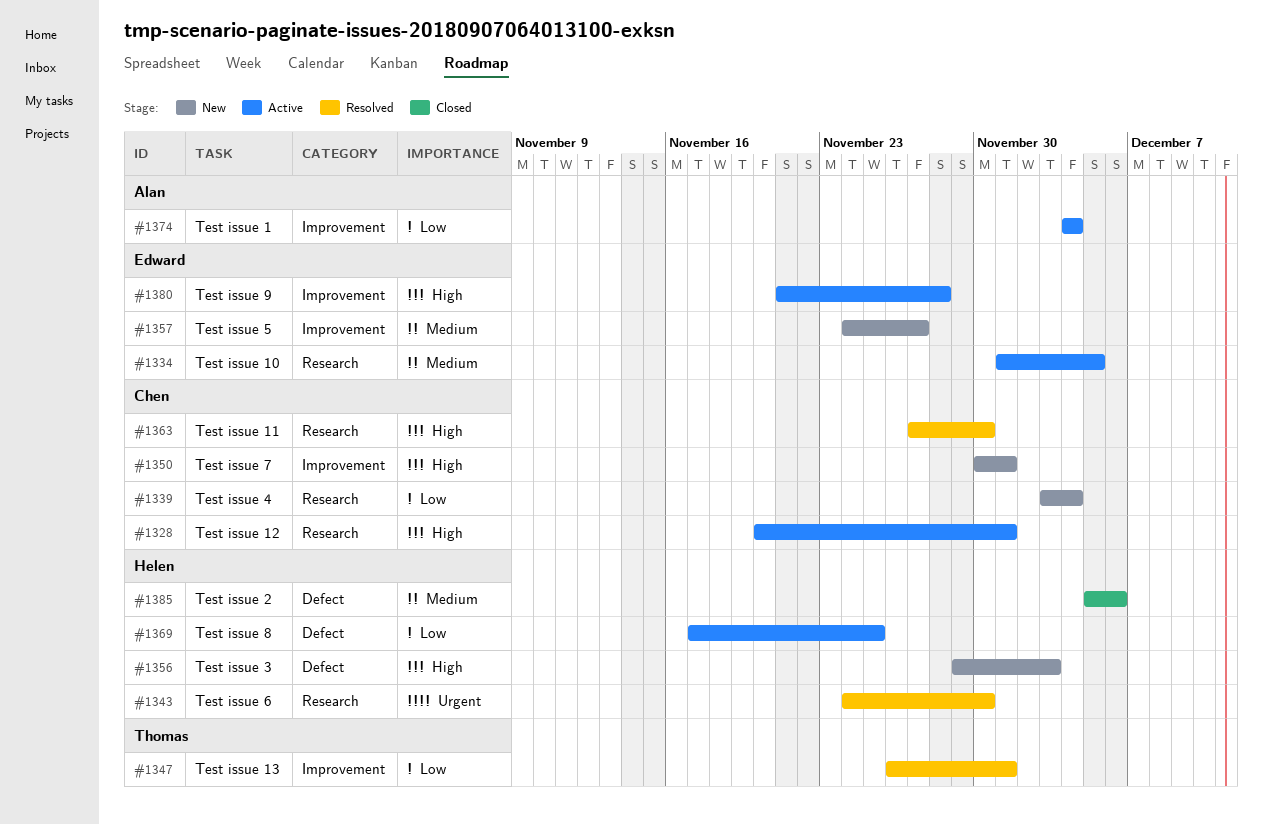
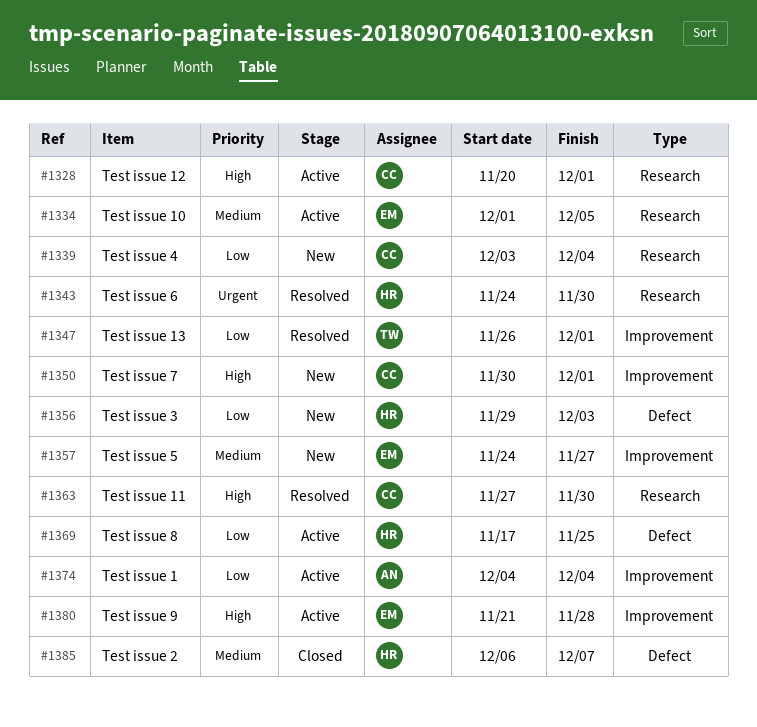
#1356, priority: High -> Low
#1385, start: Dec 5 -> Dec 6
#1385, due: Dec 6 -> Dec 7

